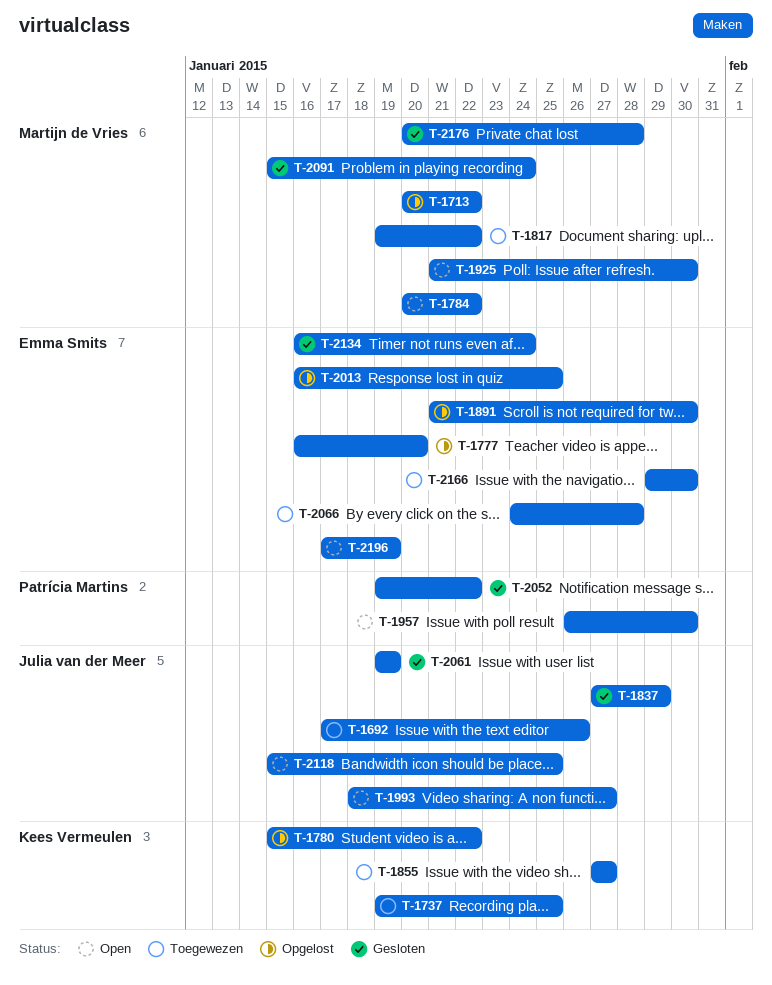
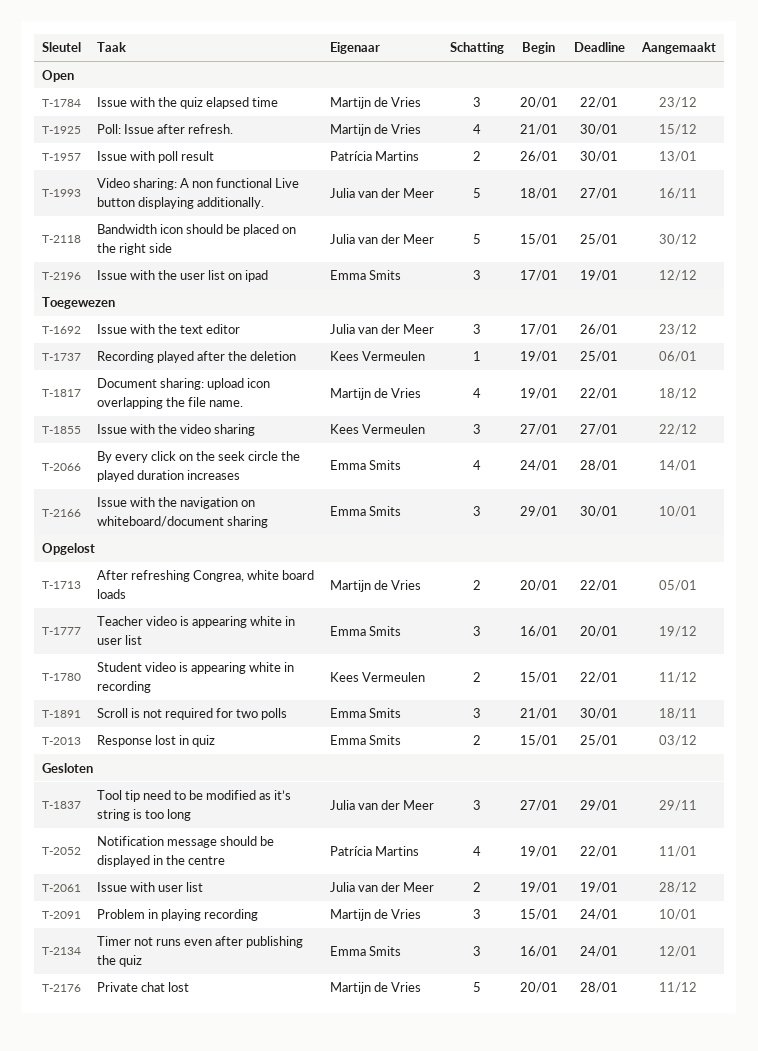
T-2013, start: Jan 16 -> Jan 15

